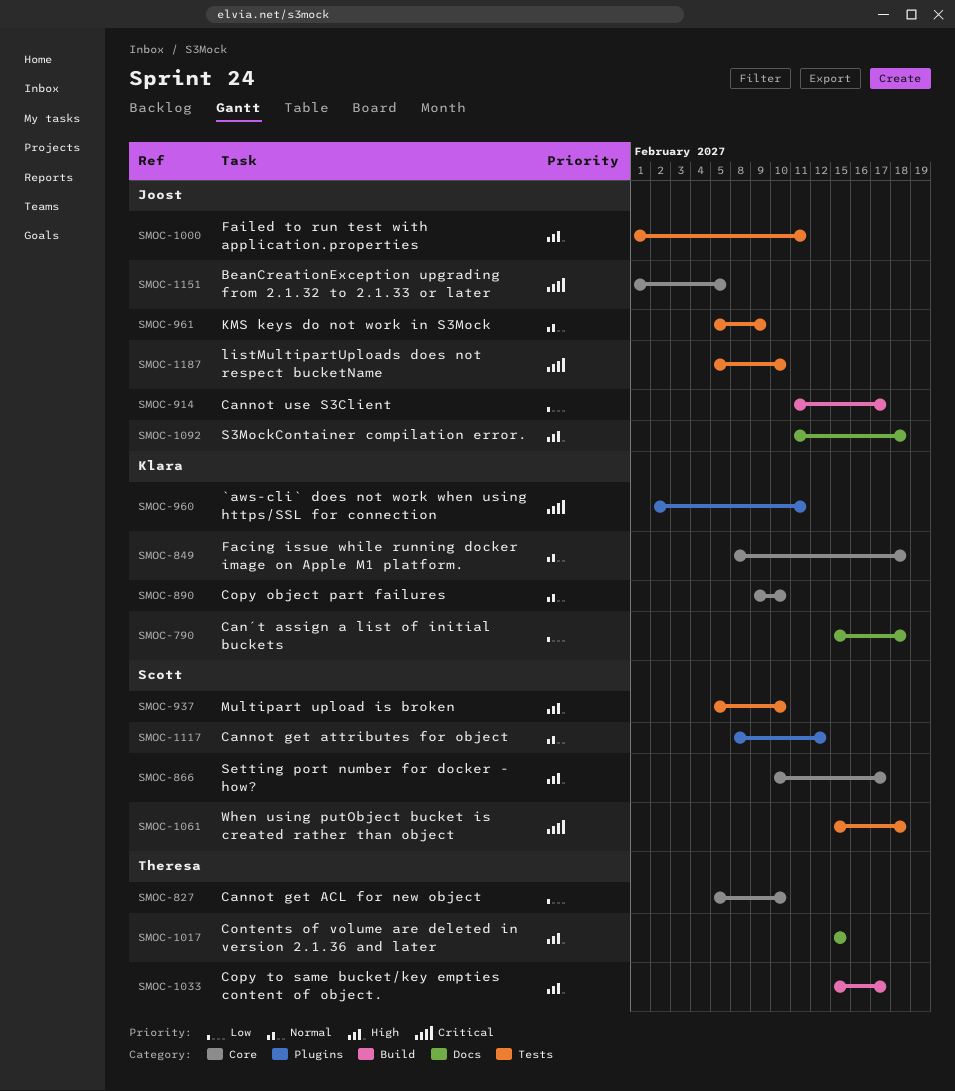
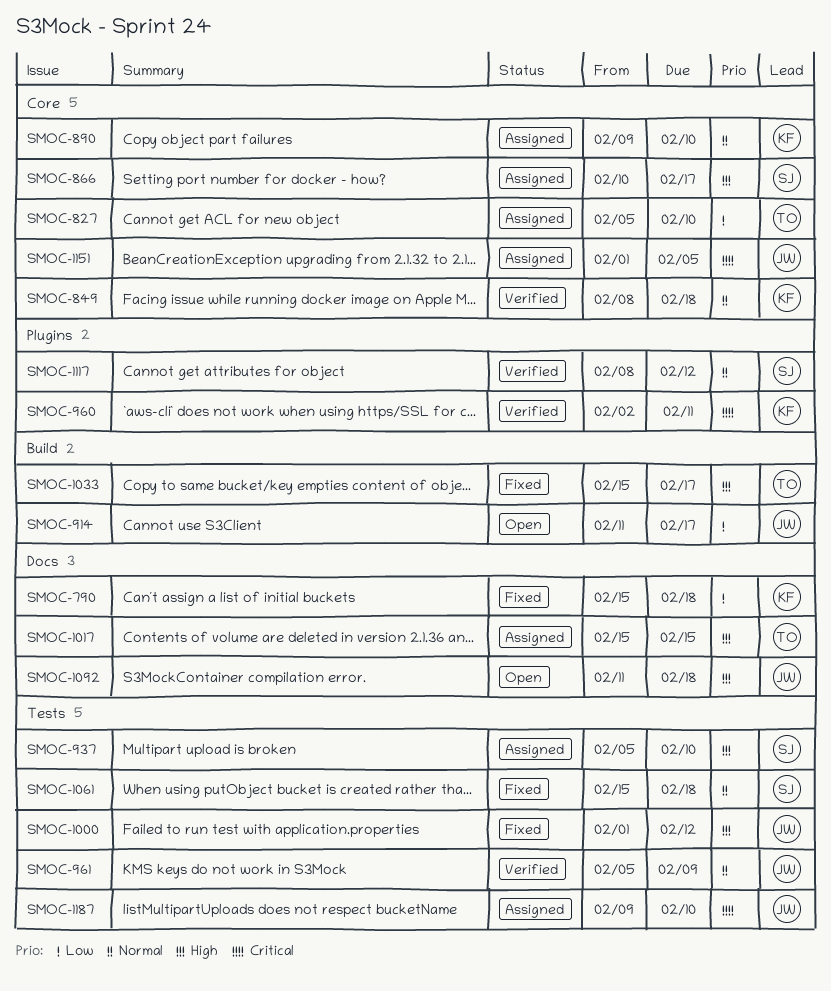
SMOC-1000, due: Feb 11 -> Feb 12
SMOC-1061, priority: Critical -> Normal
SMOC-1187, start: Feb 5 -> Feb 9

